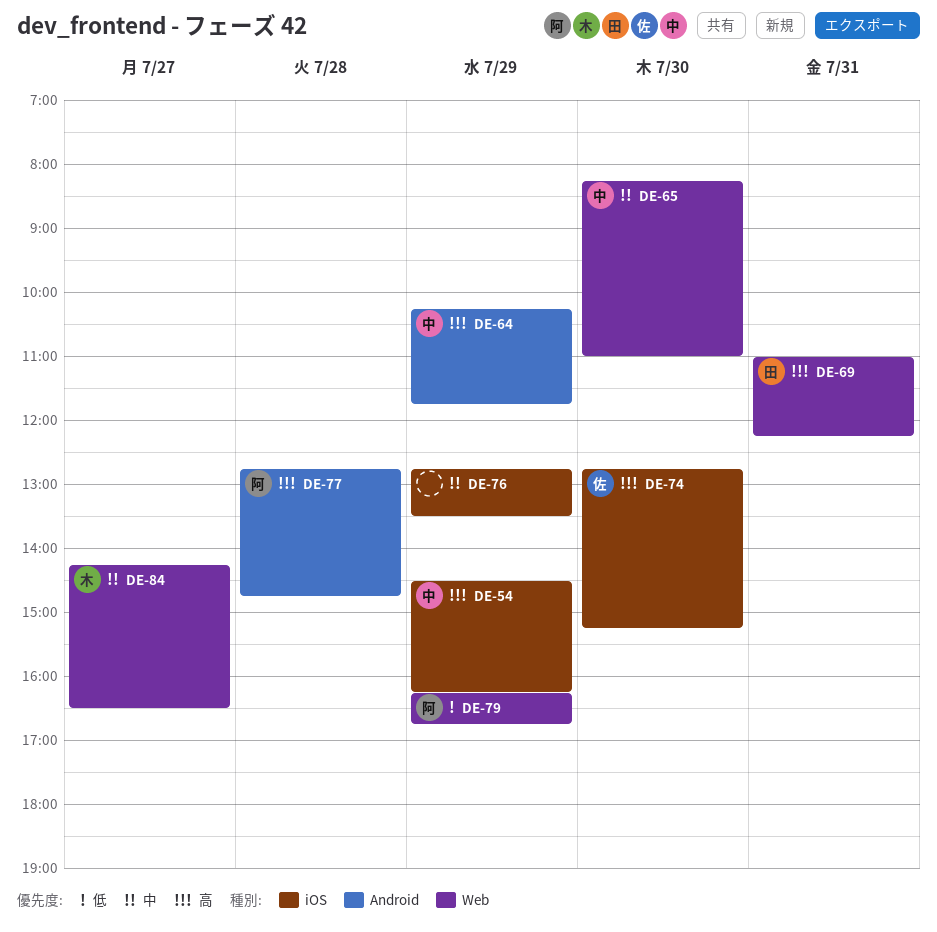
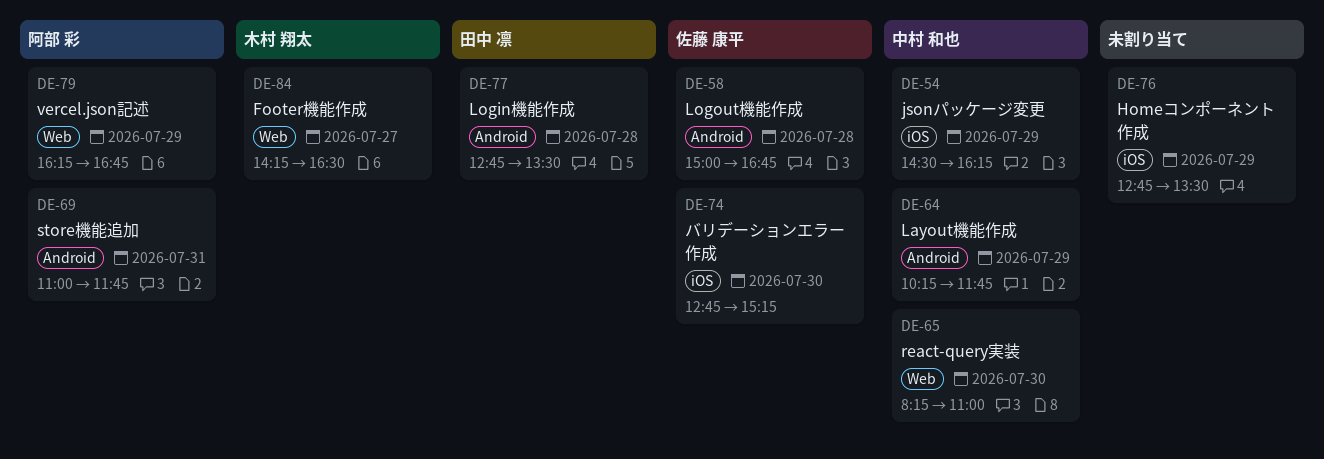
DE-58: none -> present
DE-69, owner: 田中 凛 -> 阿部 彩
DE-69, label: Web -> Android
DE-69, ends: 12:15 -> 11:45
DE-77, owner: 阿部 彩 -> 田中 凛
DE-77, ends: 14:45 -> 13:30

